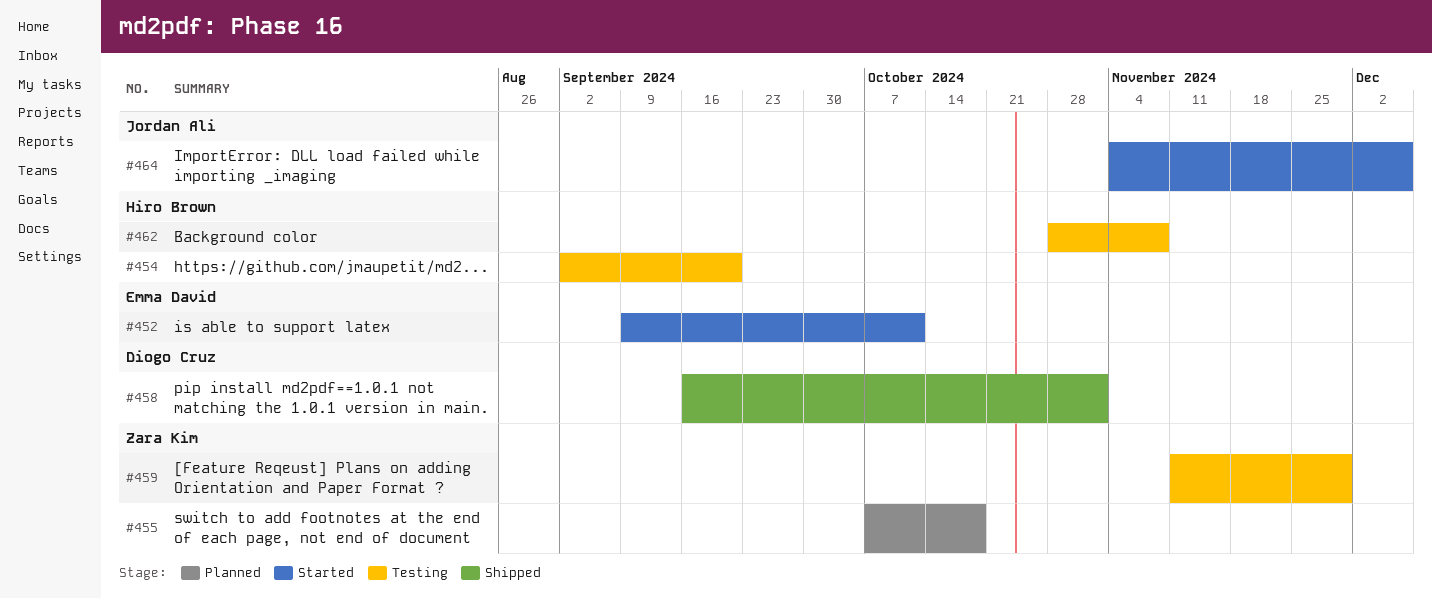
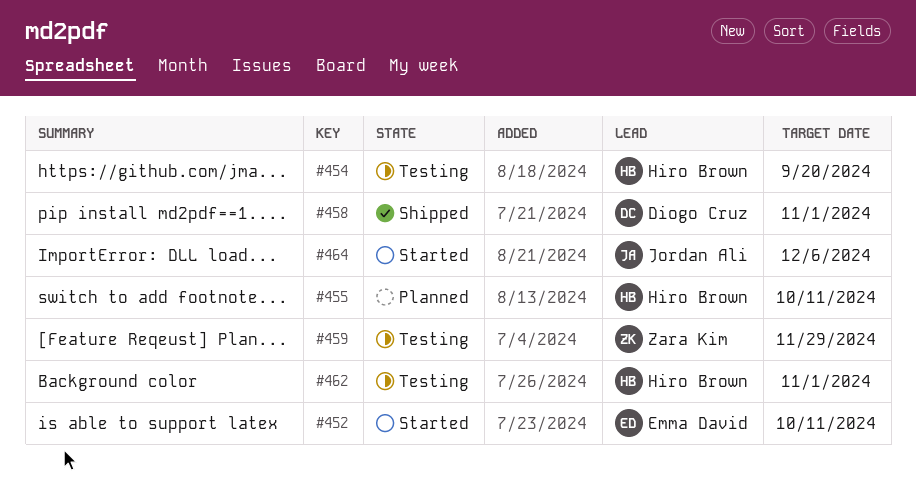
#455, owner: Zara Kim -> Hiro Brown
#455, due: Oct 18 -> Oct 11
#462, due: Nov 8 -> Nov 1

